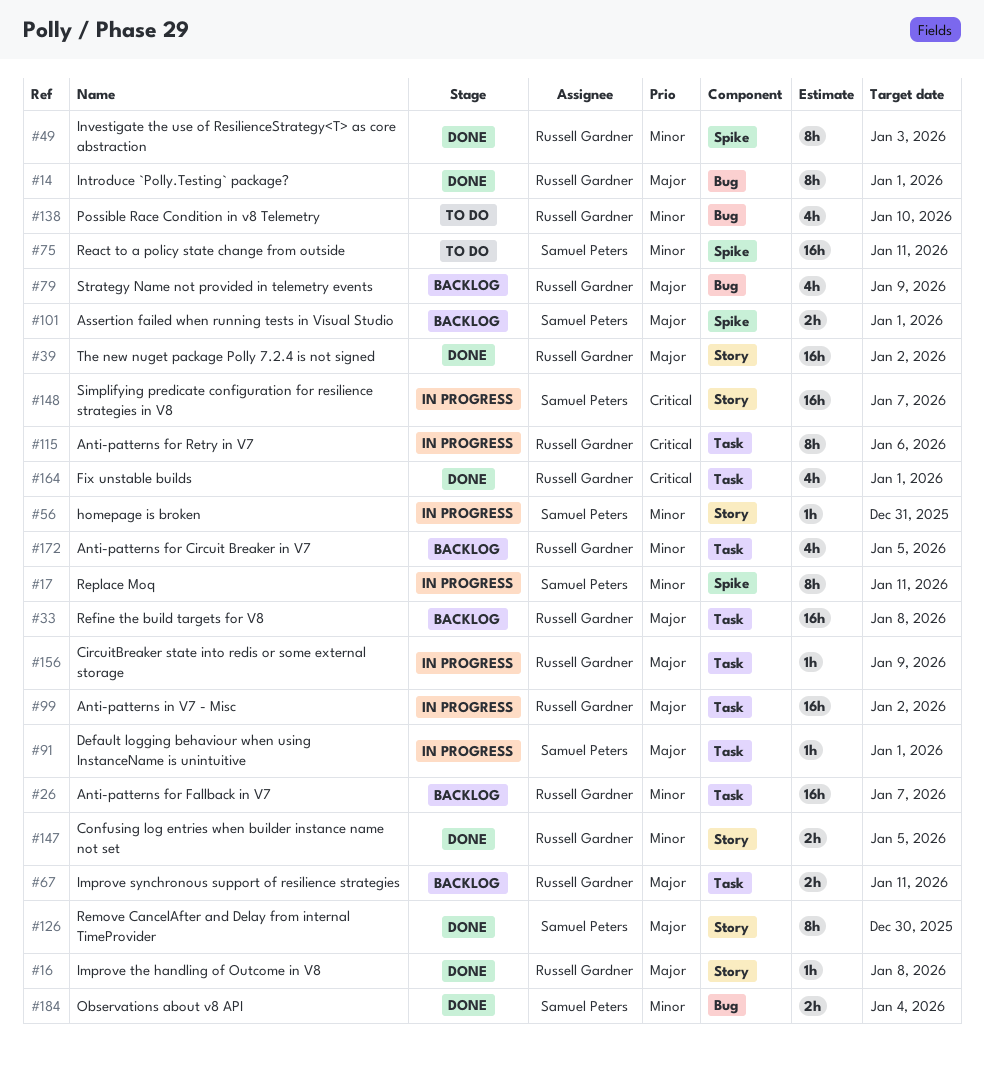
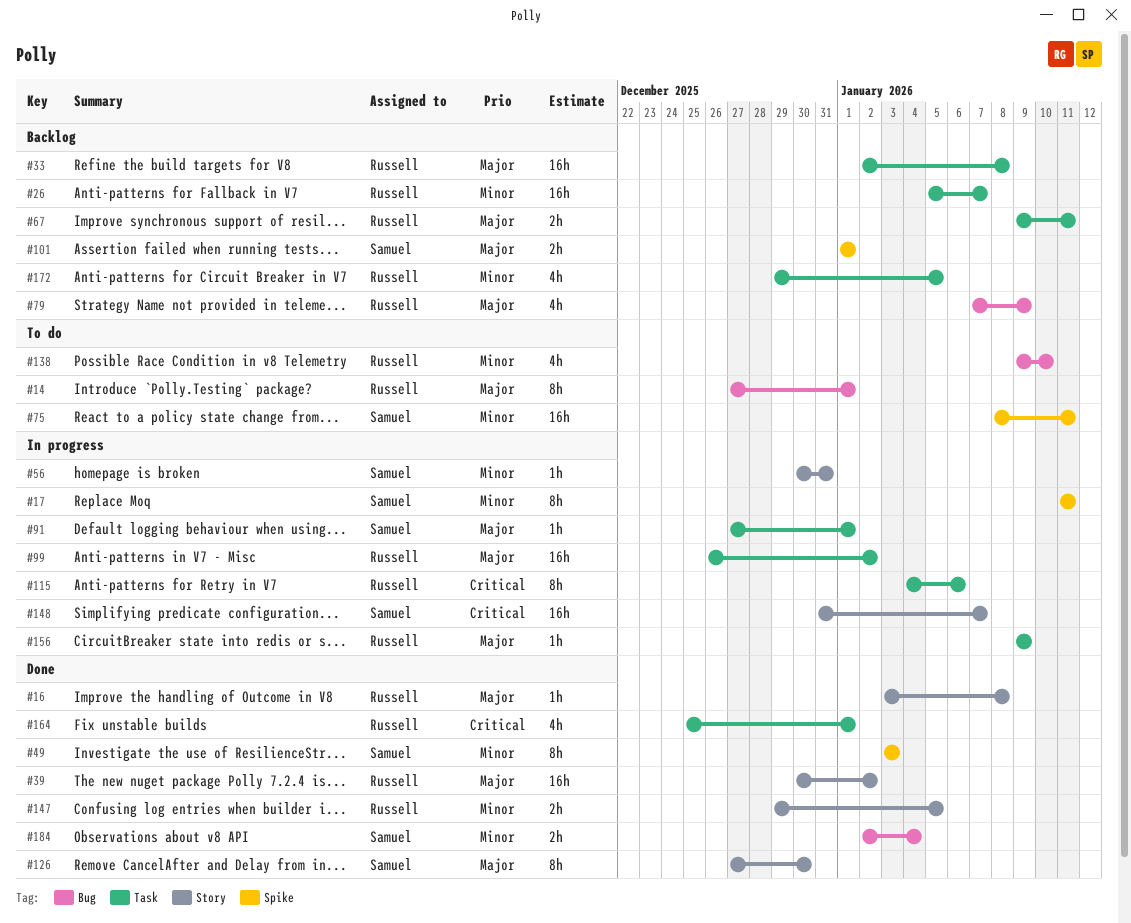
#14, status: Done -> To do
#49, owner: Russell Gardner -> Samuel Peters

